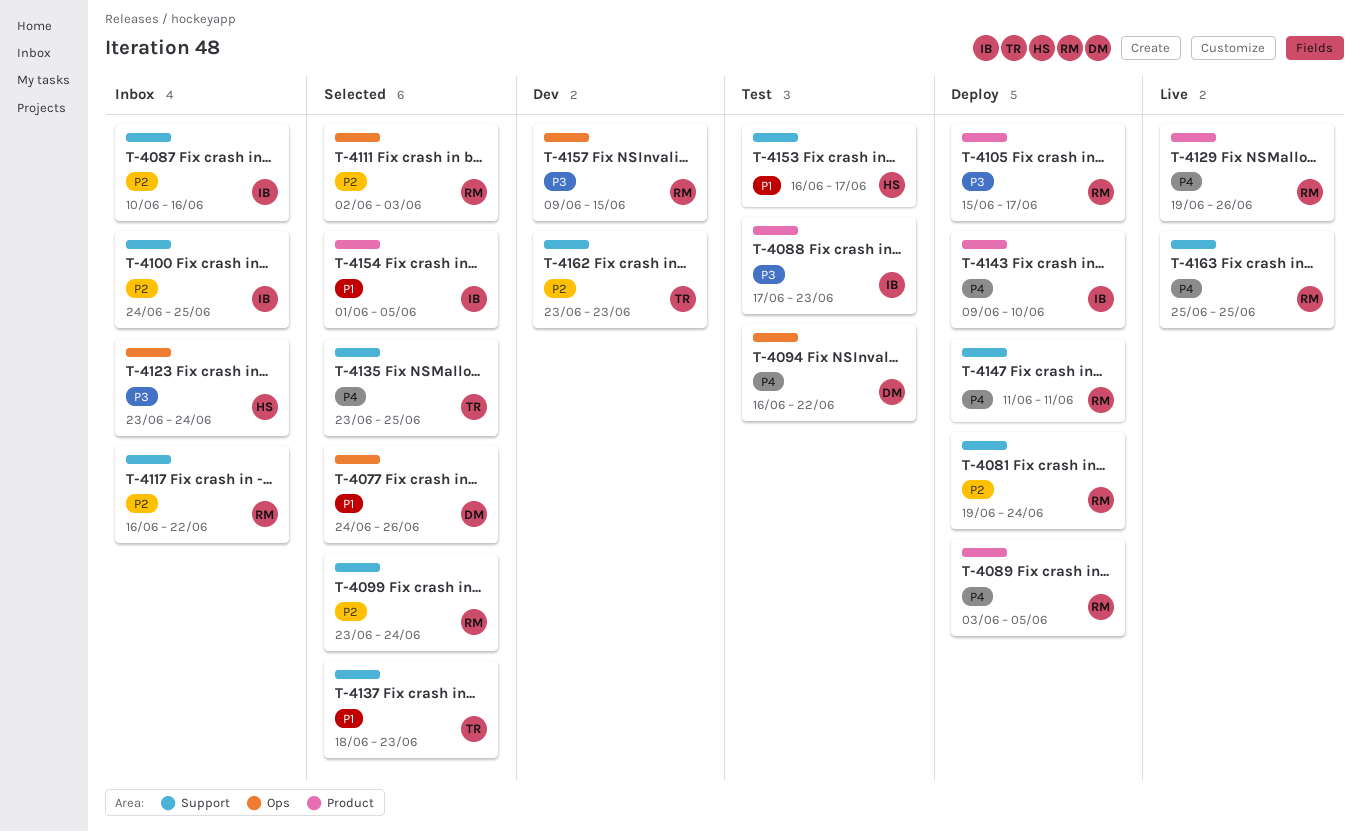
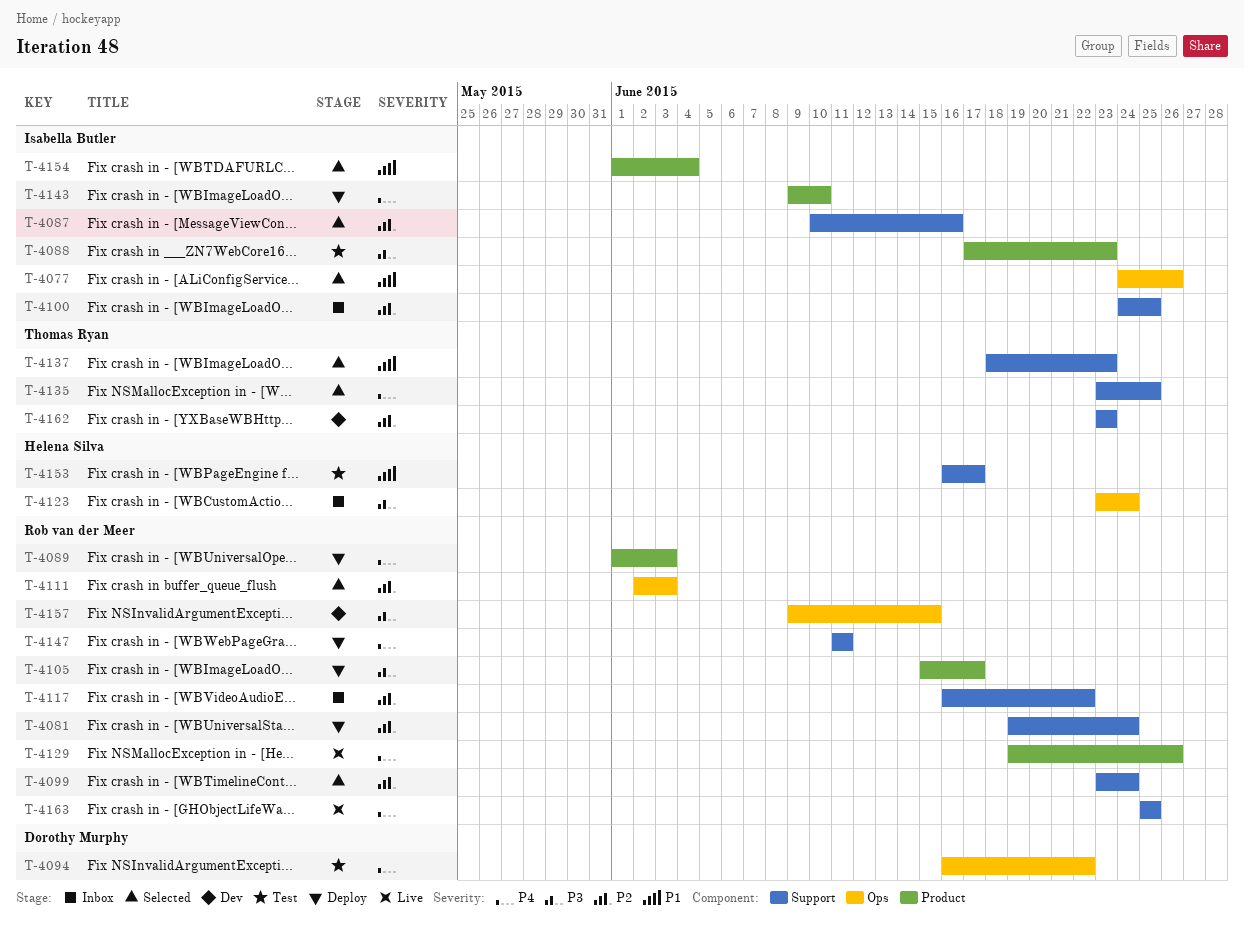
T-4077, owner: Dorothy Murphy -> Isabella Butler
T-4087, status: Inbox -> Selected
T-4089, start: Jun 3 -> Jun 1
T-4089, due: Jun 5 -> Jun 3
T-4154, due: Jun 5 -> Jun 4

